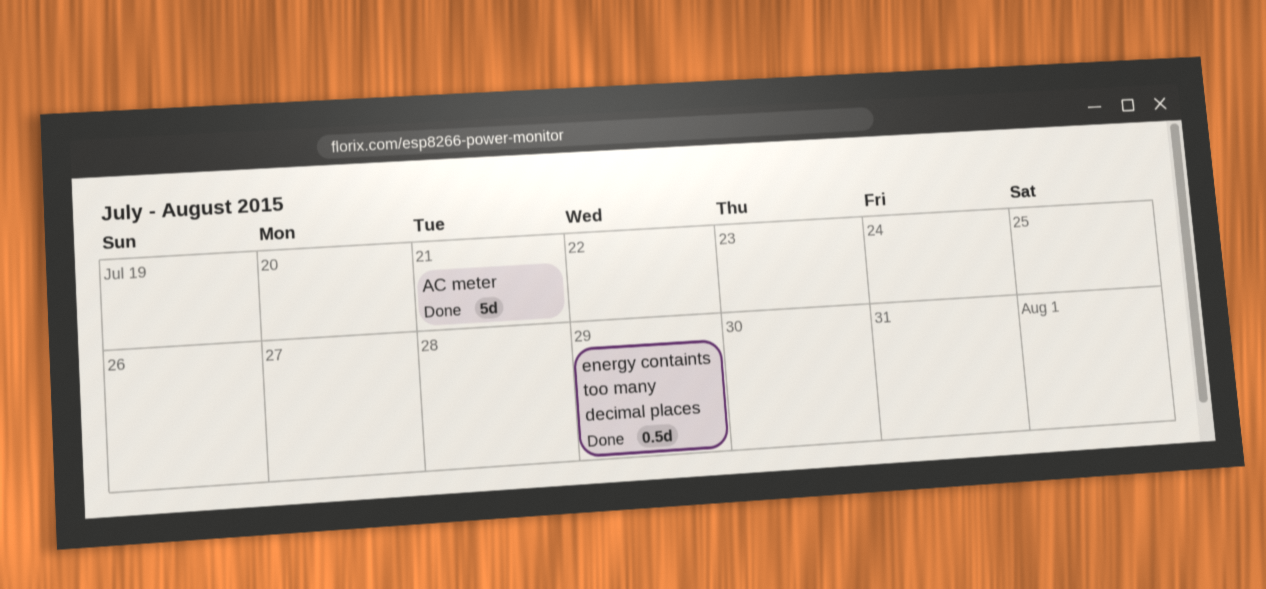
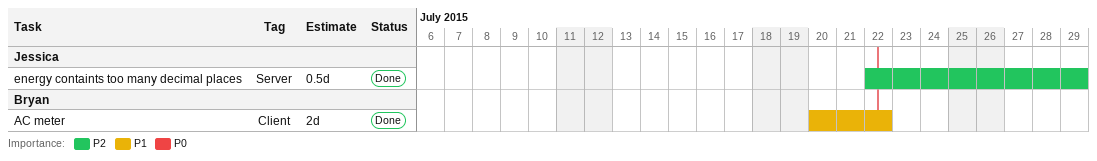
AC meter, estimate: 5d -> 2d
AC meter, due: Jul 21 -> Jul 22

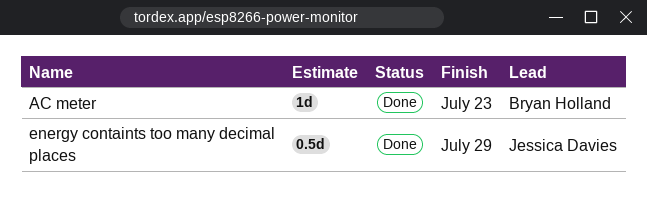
AC meter, estimate: 2d -> 1d
AC meter, due: Jul 22 -> Jul 23

